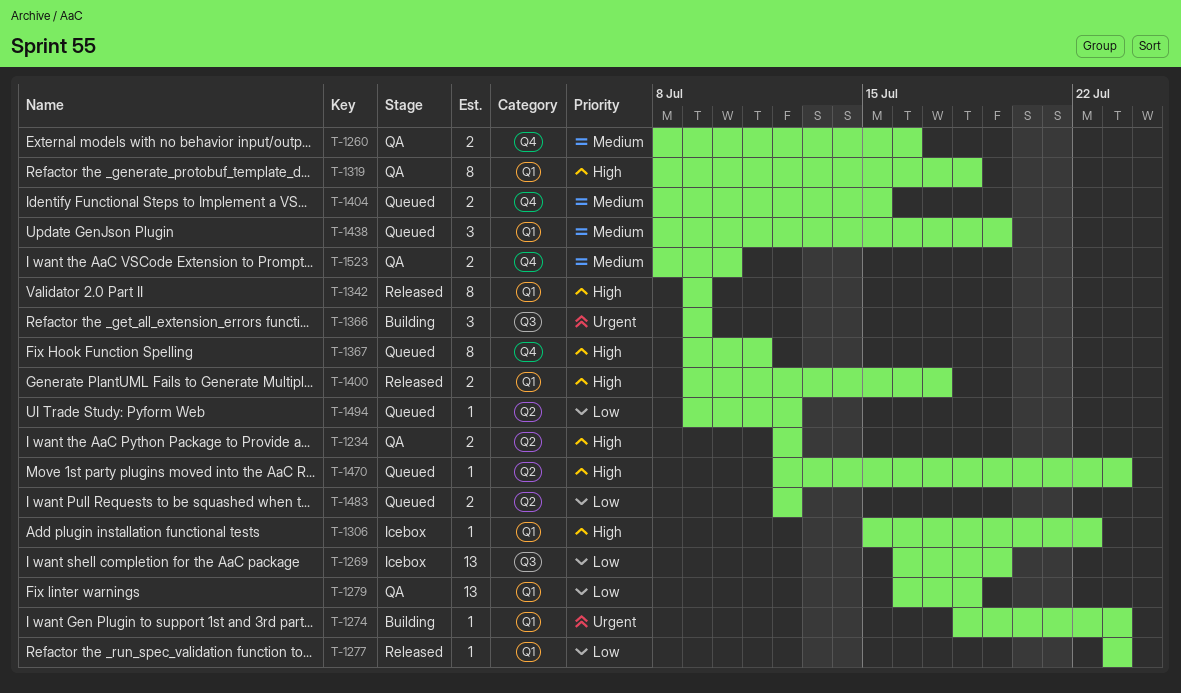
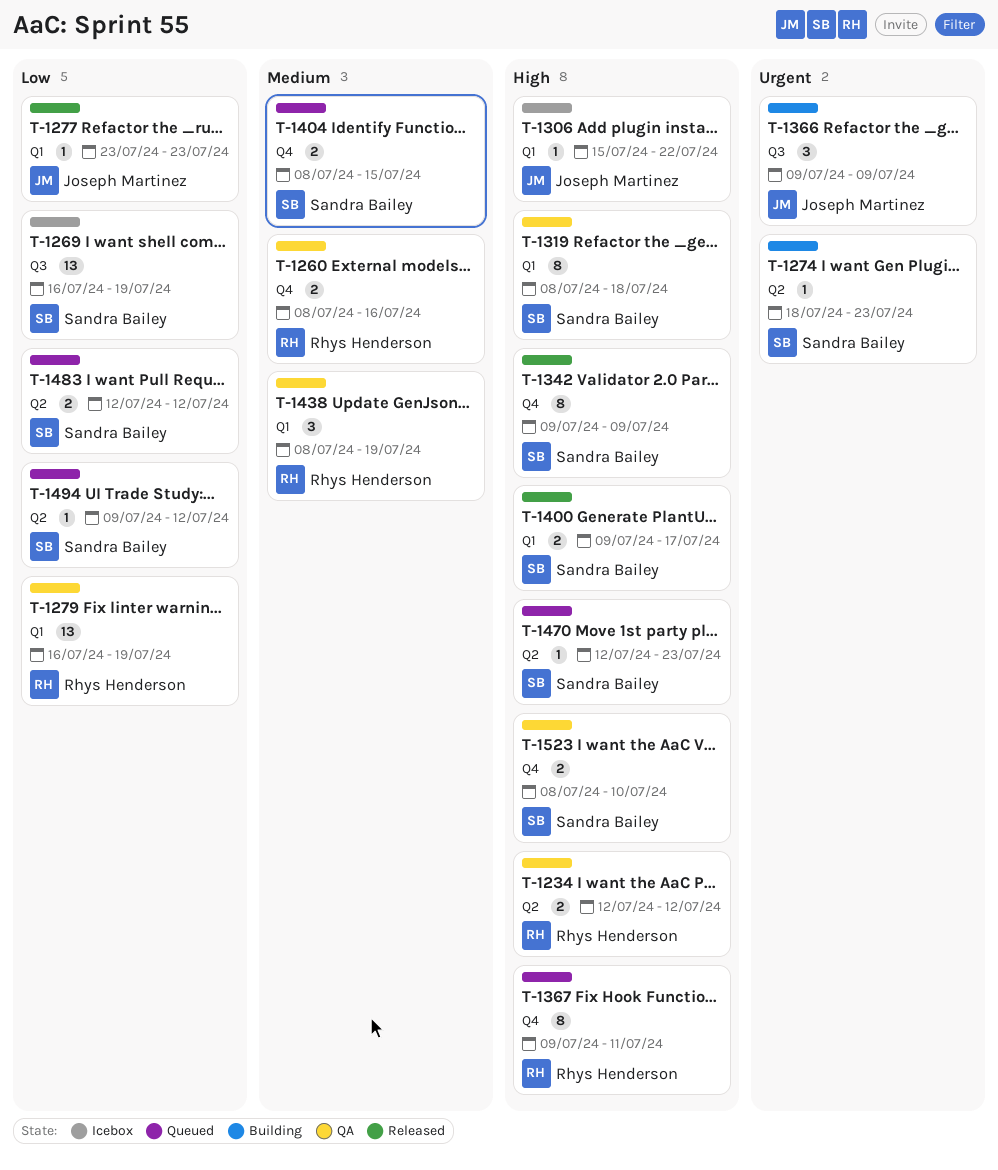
T-1274, label: Q1 -> Q2
T-1279, due: Jul 18 -> Jul 19
T-1342, label: Q1 -> Q4
T-1438, status: Queued -> QA
T-1523, priority: Medium -> High

